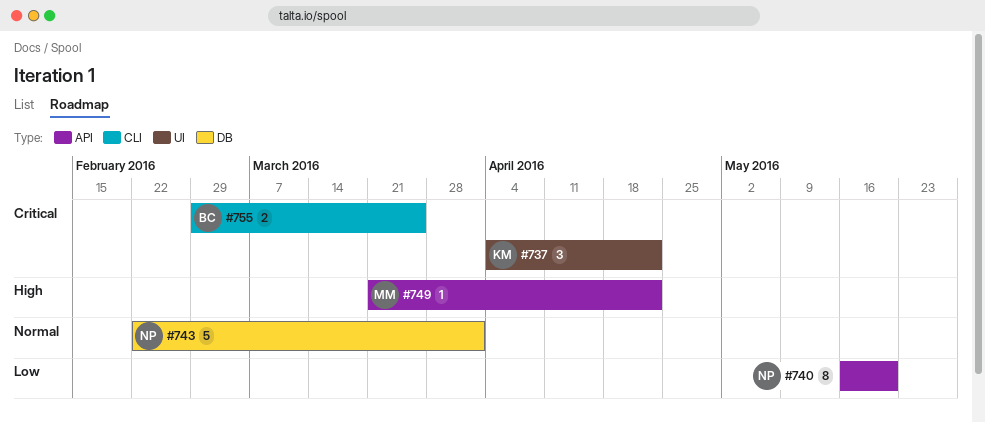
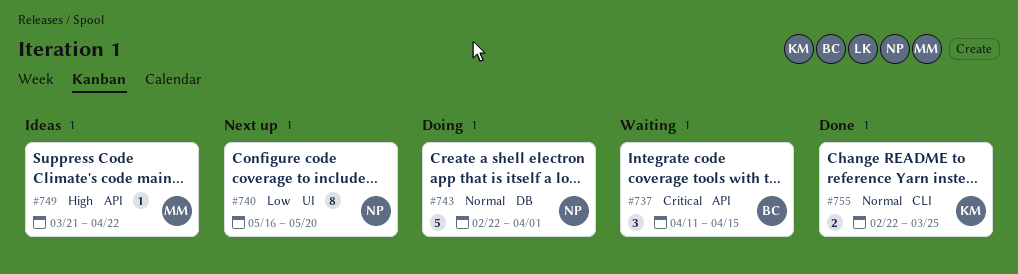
#737, owner: KM -> BC
#737, label: UI -> API
#737, start: Apr 4 -> Apr 11
#737, due: Apr 22 -> Apr 15
#740, label: API -> UI
#755, owner: BC -> KM
#755, priority: Critical -> Normal
#755, start: Feb 29 -> Feb 22

